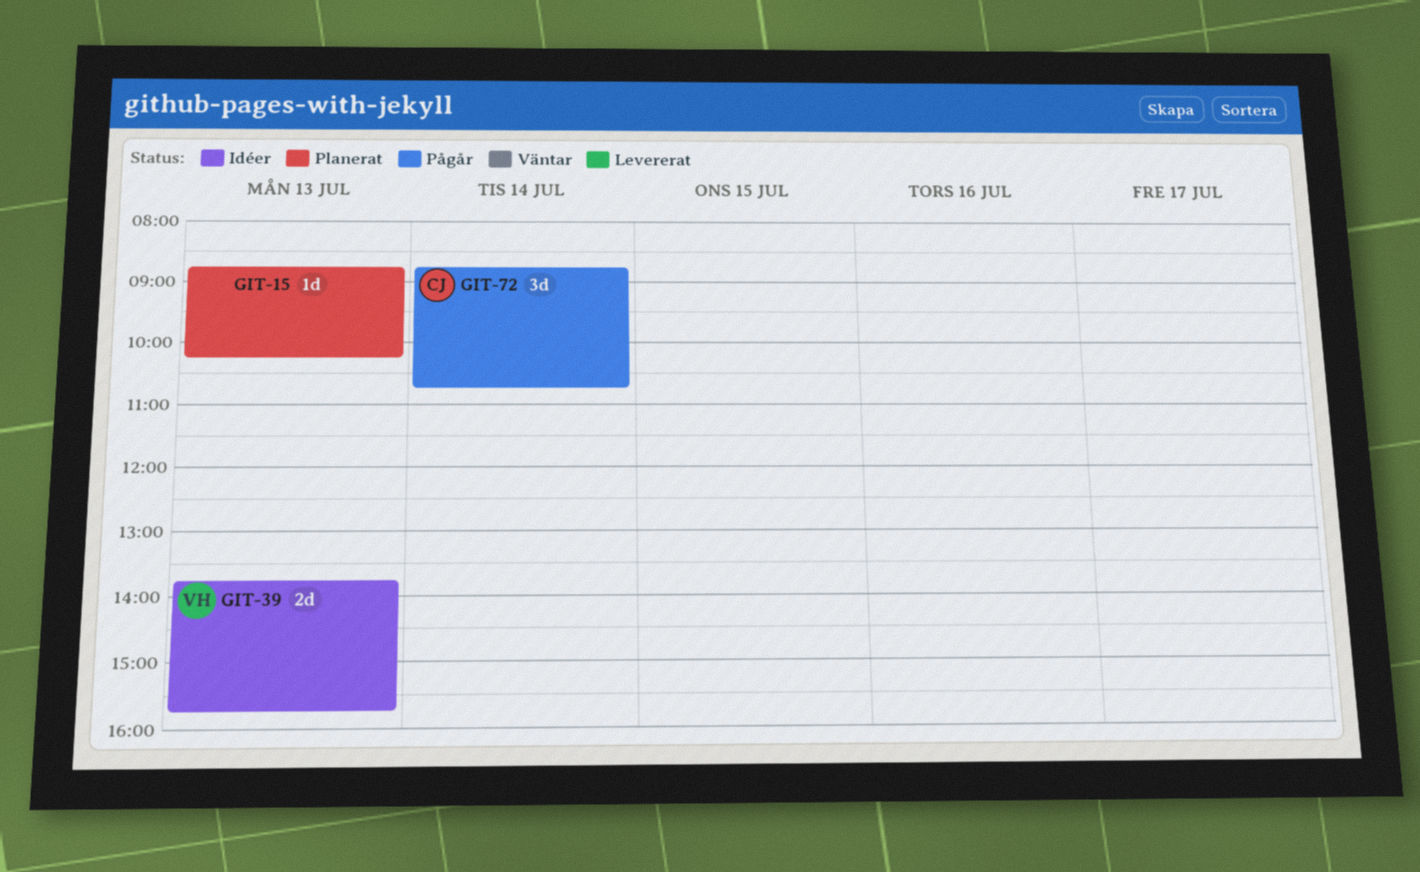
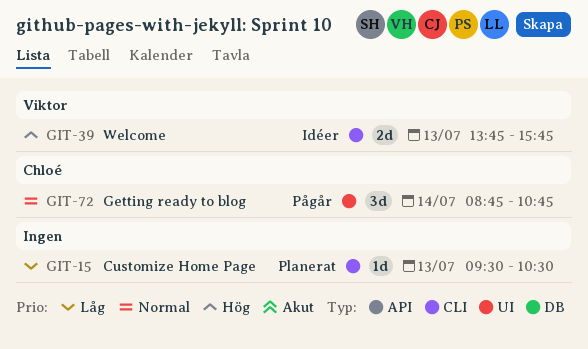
GIT-15, begins: 08:45 -> 09:30
GIT-15, ends: 10:15 -> 10:30

